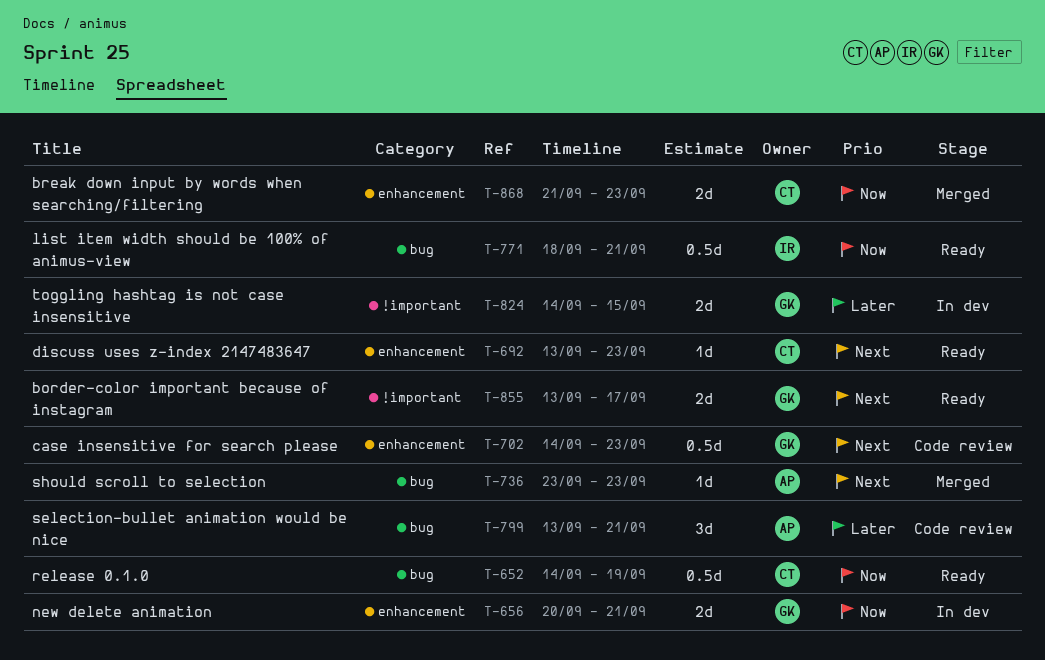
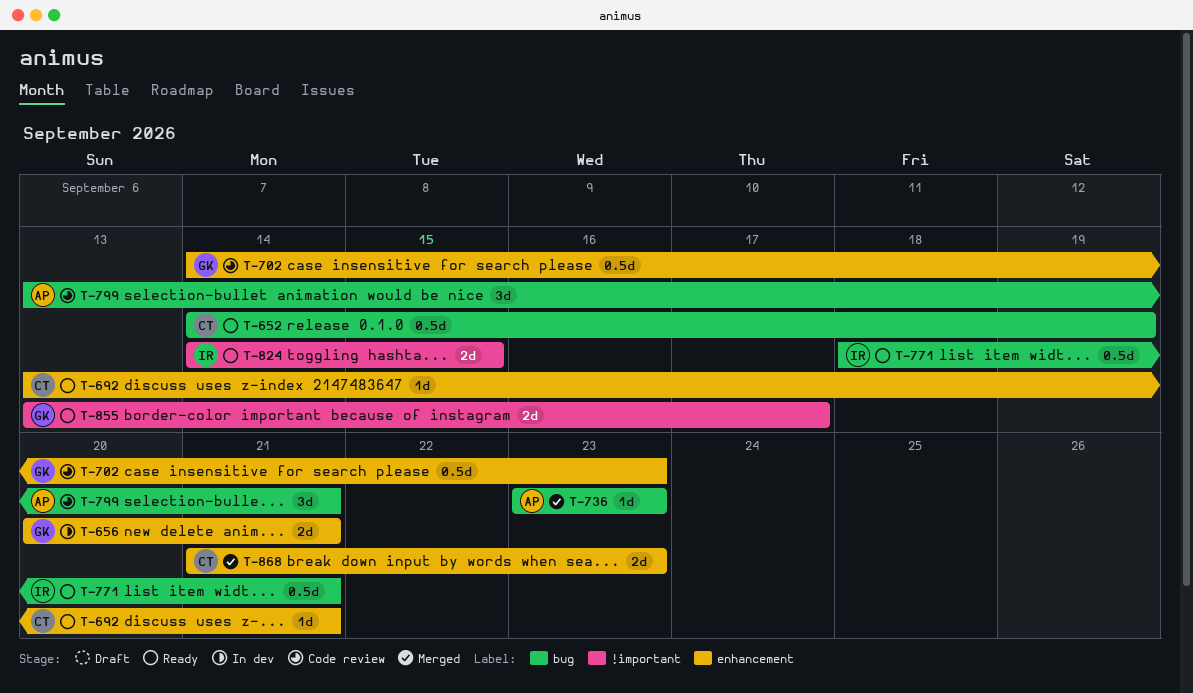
T-692, due: Sep 23 -> Sep 21
T-824, status: In dev -> Ready
T-824, owner: GK -> IR

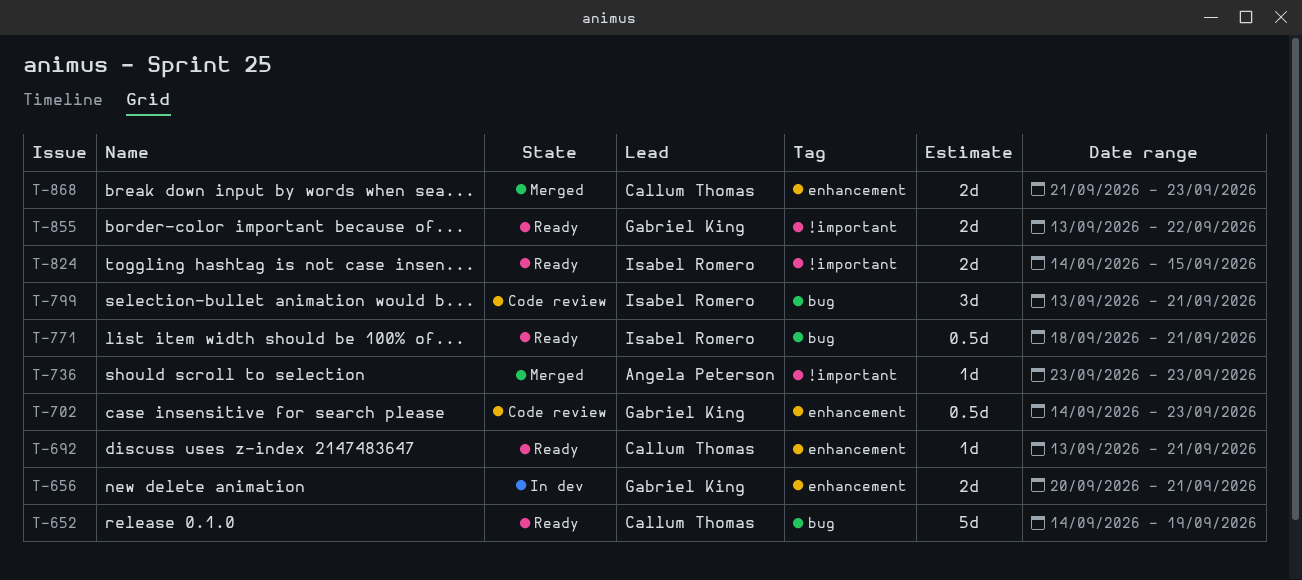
T-652, estimate: 0.5d -> 5d
T-736, label: bug -> !important
T-799, owner: Angela Peterson -> Isabel Romero
T-855, due: Sep 17 -> Sep 22

